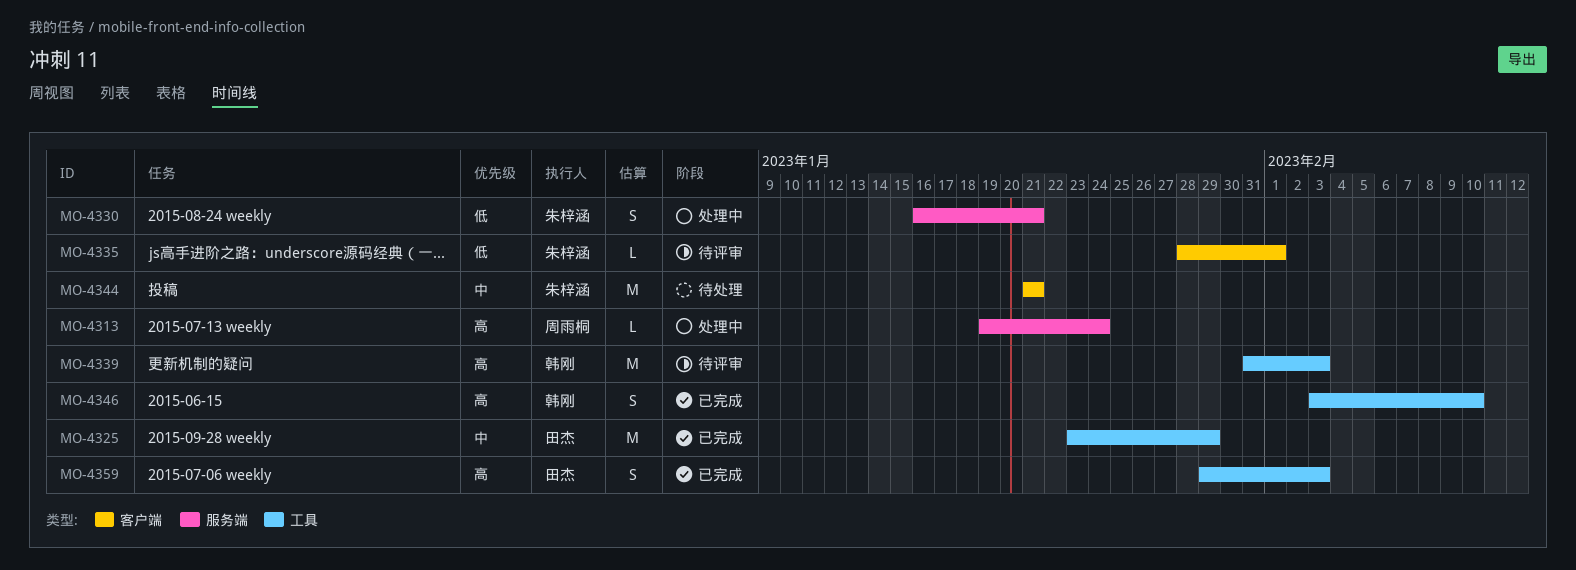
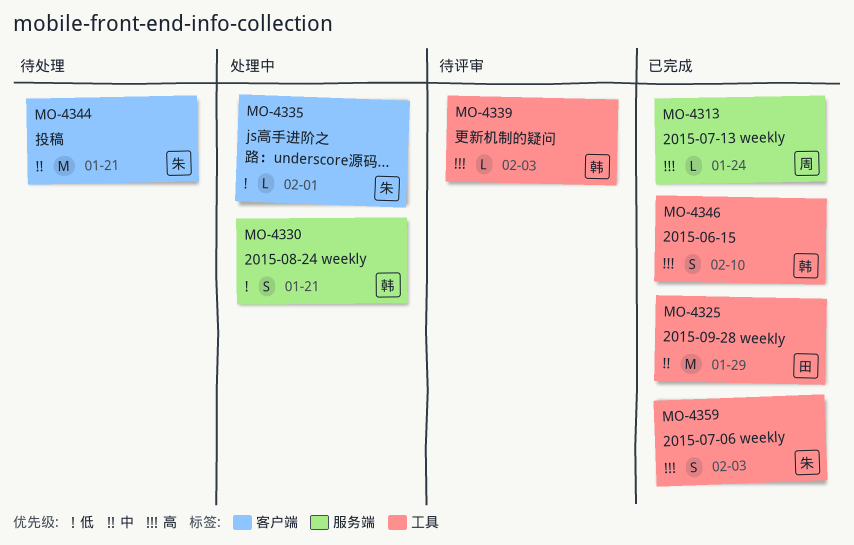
MO-4313, status: 处理中 -> 已完成
MO-4330, owner: 朱梓涵 -> 韩刚
MO-4335, status: 待评审 -> 处理中
MO-4339, estimate: M -> L
MO-4359, owner: 田杰 -> 朱梓涵

